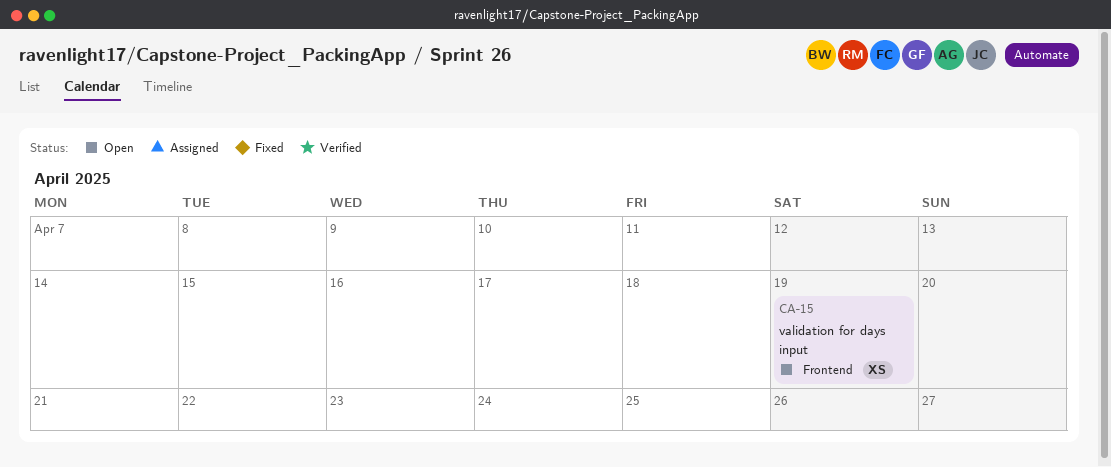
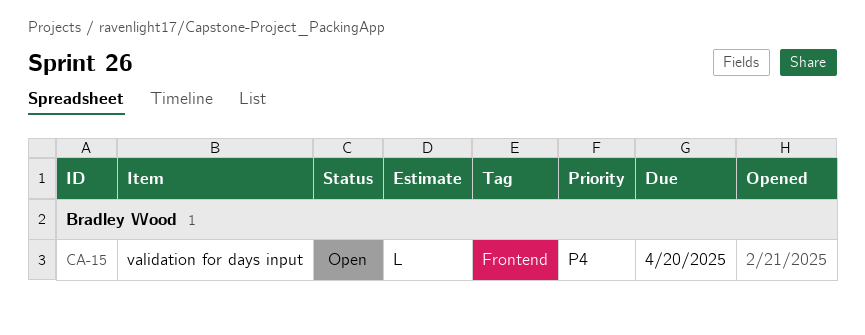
CA-15, estimate: XS -> L
CA-15, due: Apr 19 -> Apr 20

